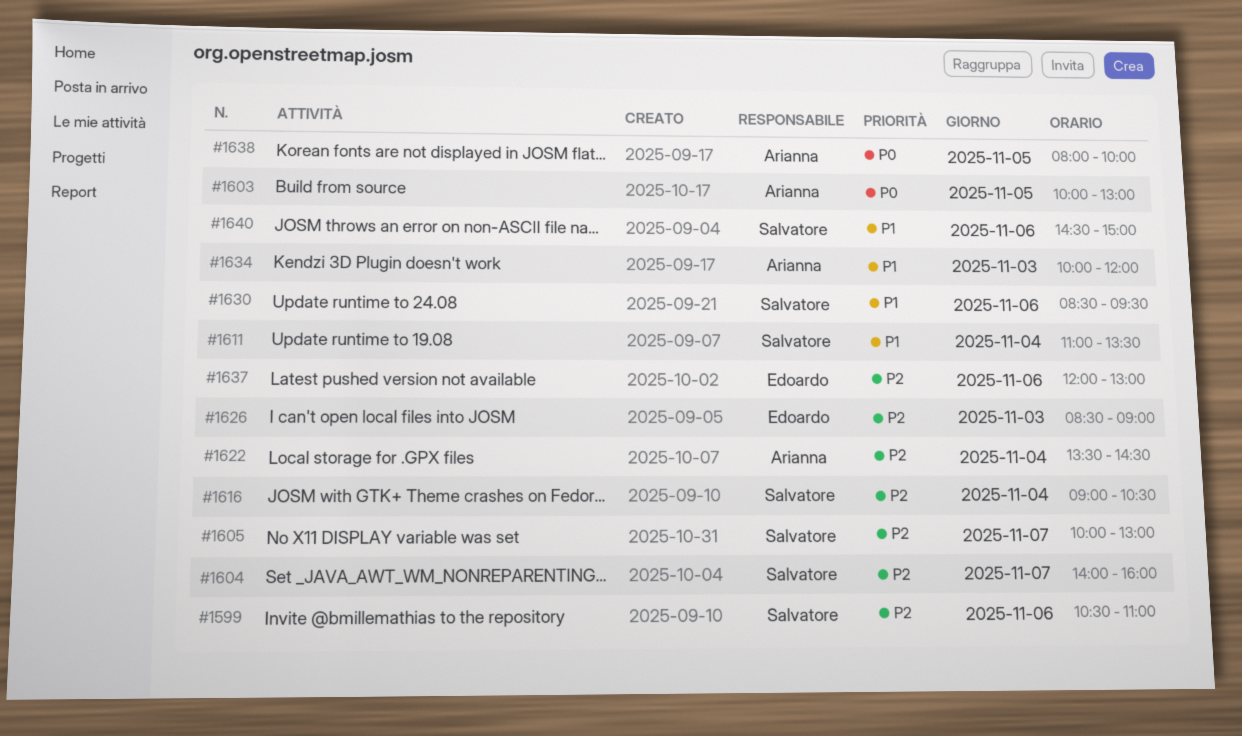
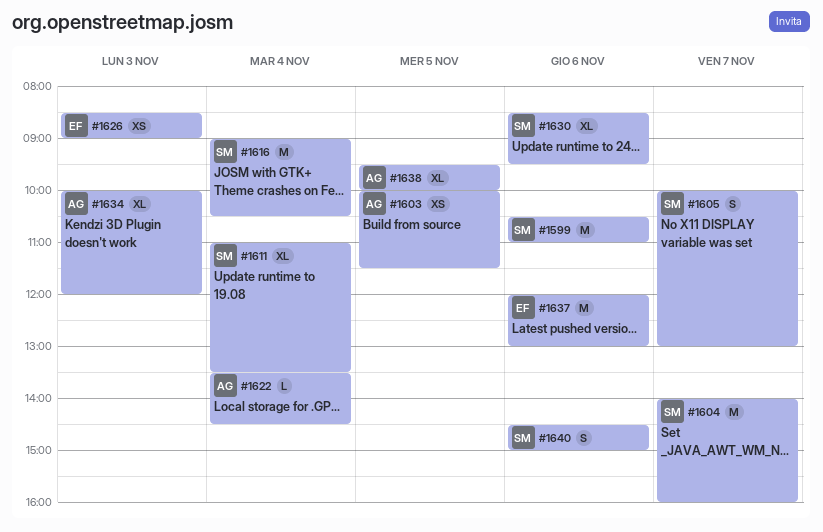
#1603, ends: 13:00 -> 11:30
#1638, begins: 08:00 -> 09:30

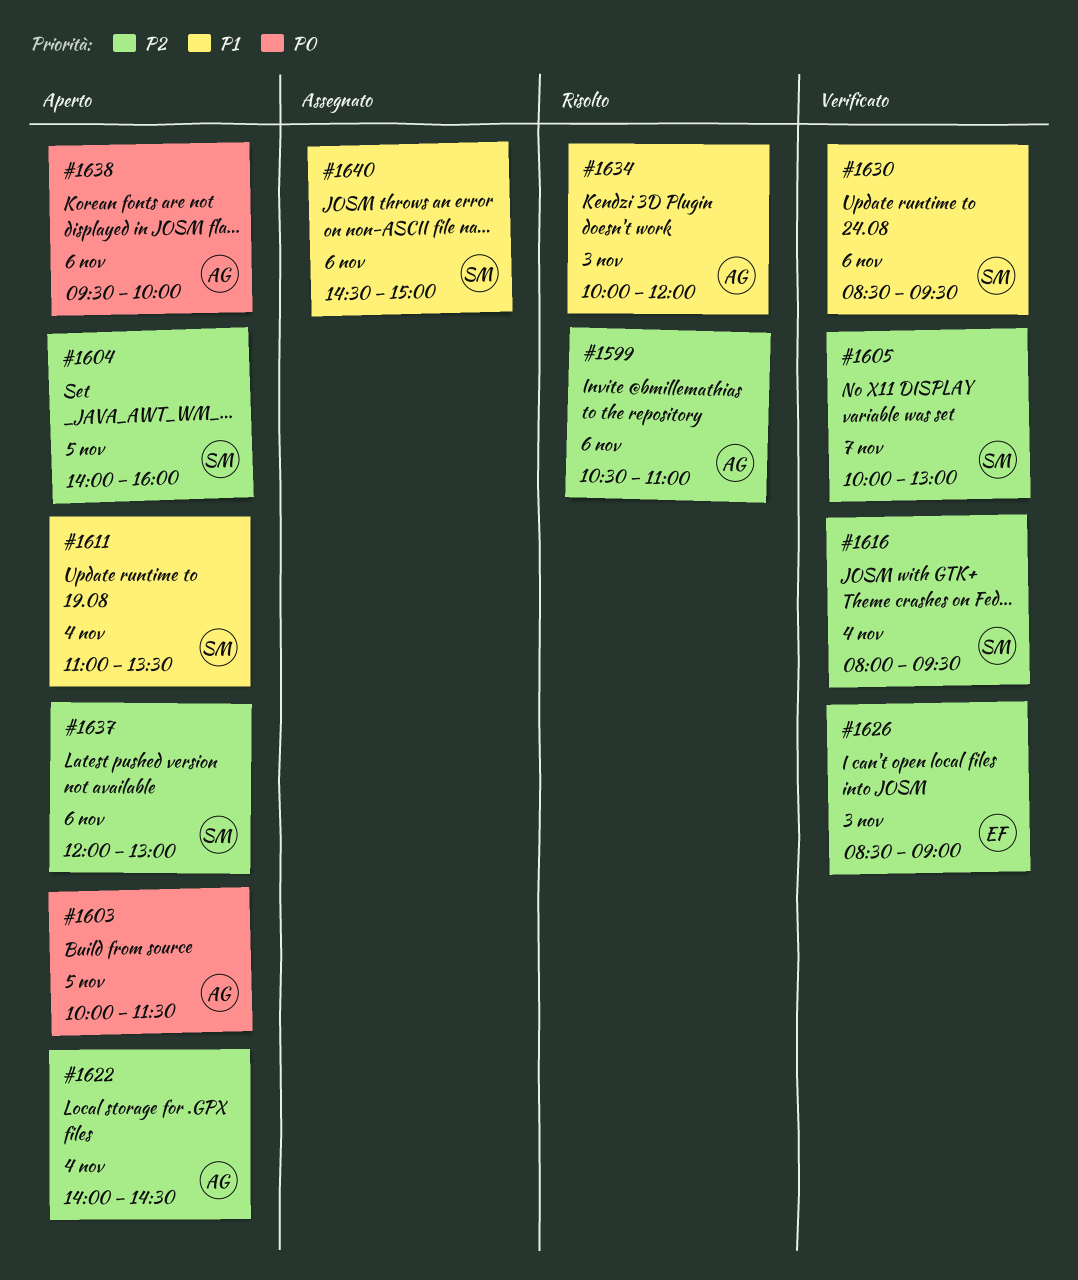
#1599, owner: SM -> AG
#1604, day: Nov 7 -> Nov 5
#1616, begins: 09:00 -> 08:00
#1616, ends: 10:30 -> 09:30
#1622, begins: 13:30 -> 14:00
#1637, owner: EF -> SM
#1638, day: Nov 5 -> Nov 6

